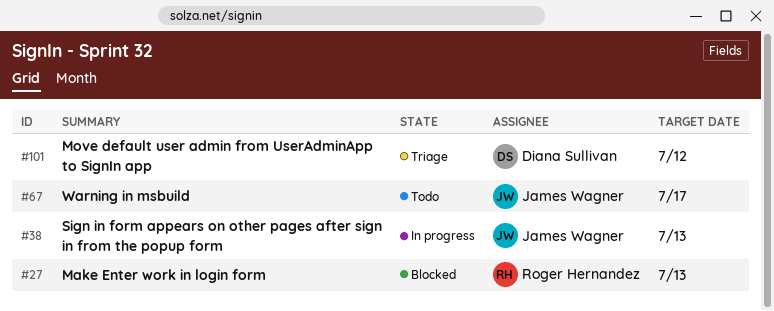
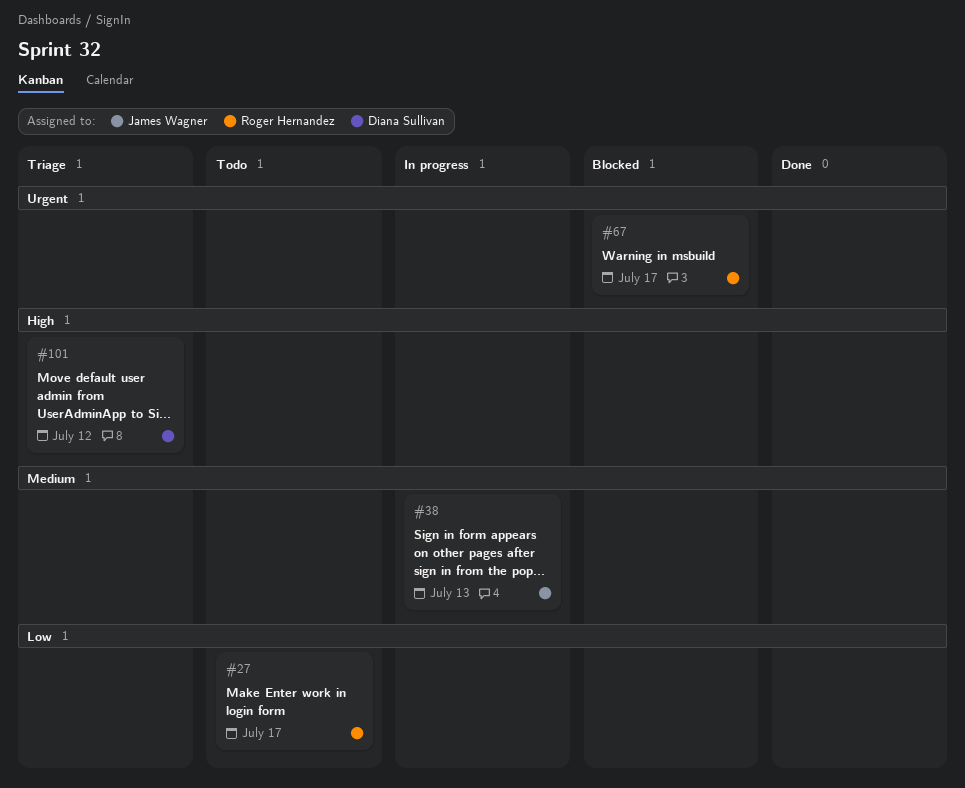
#27, status: Blocked -> Todo
#27, due: Jul 13 -> Jul 17
#67, status: Todo -> Blocked
#67, owner: James Wagner -> Roger Hernandez

